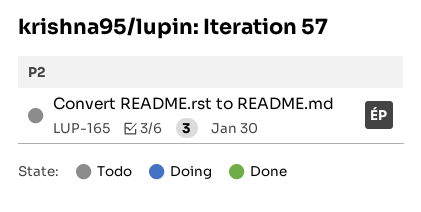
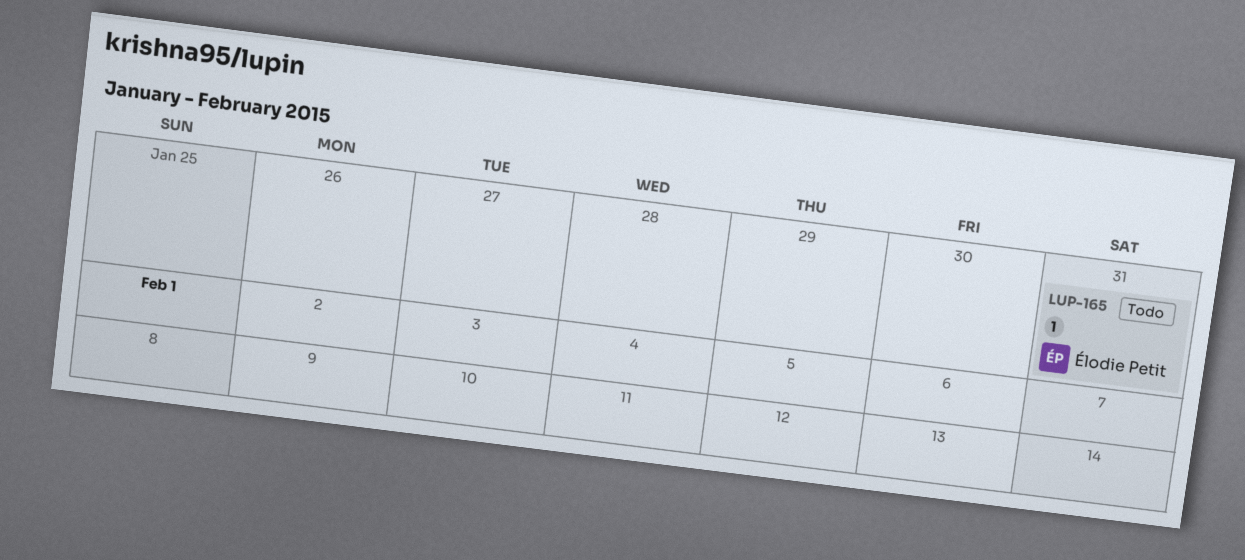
LUP-165, estimate: 3 -> 1
LUP-165, due: Jan 30 -> Jan 31

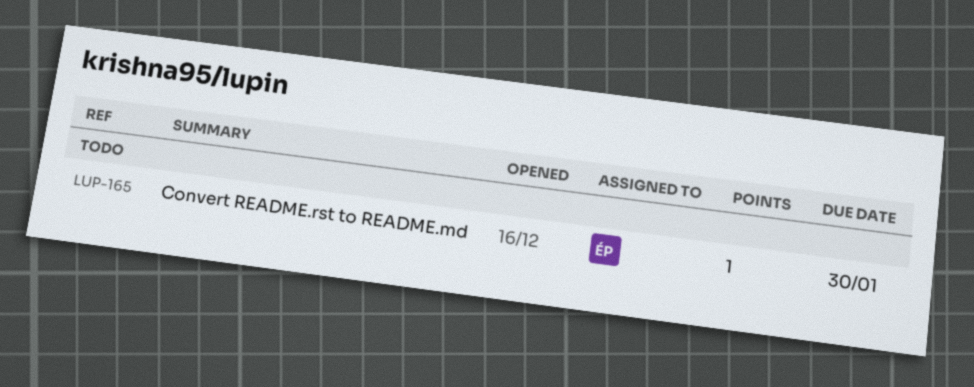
LUP-165, due: Jan 31 -> Jan 30

